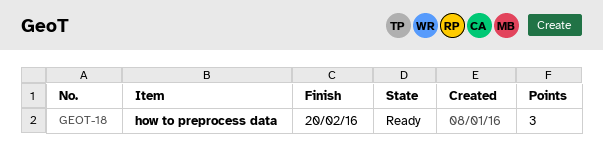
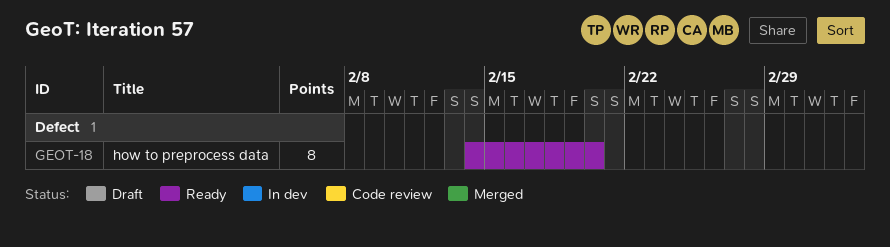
GEOT-18, estimate: 3 -> 8

